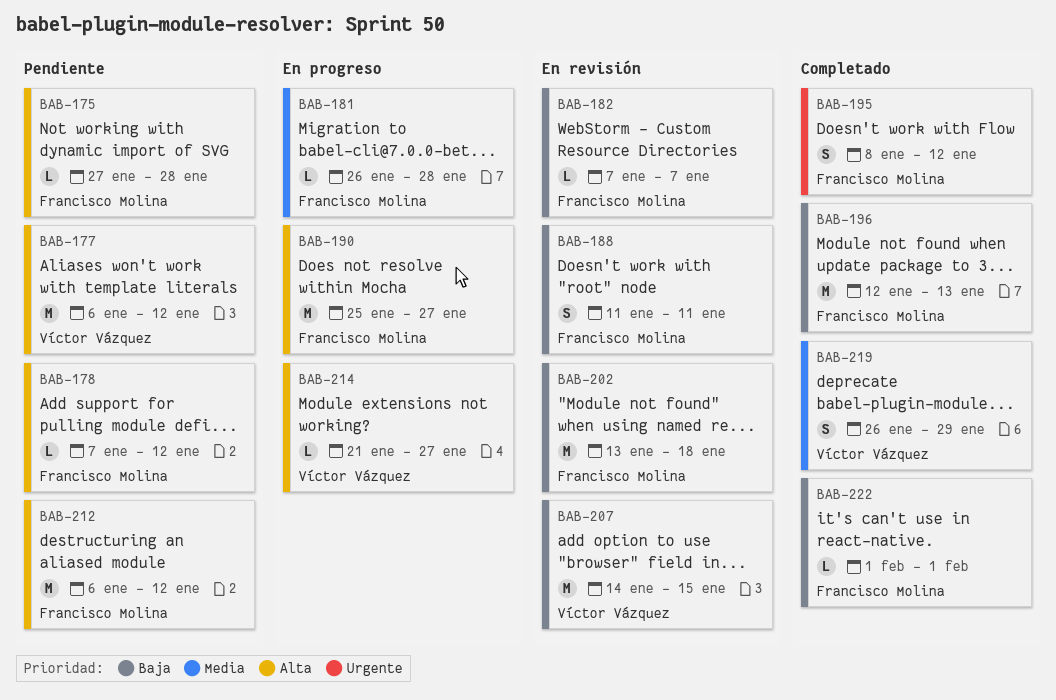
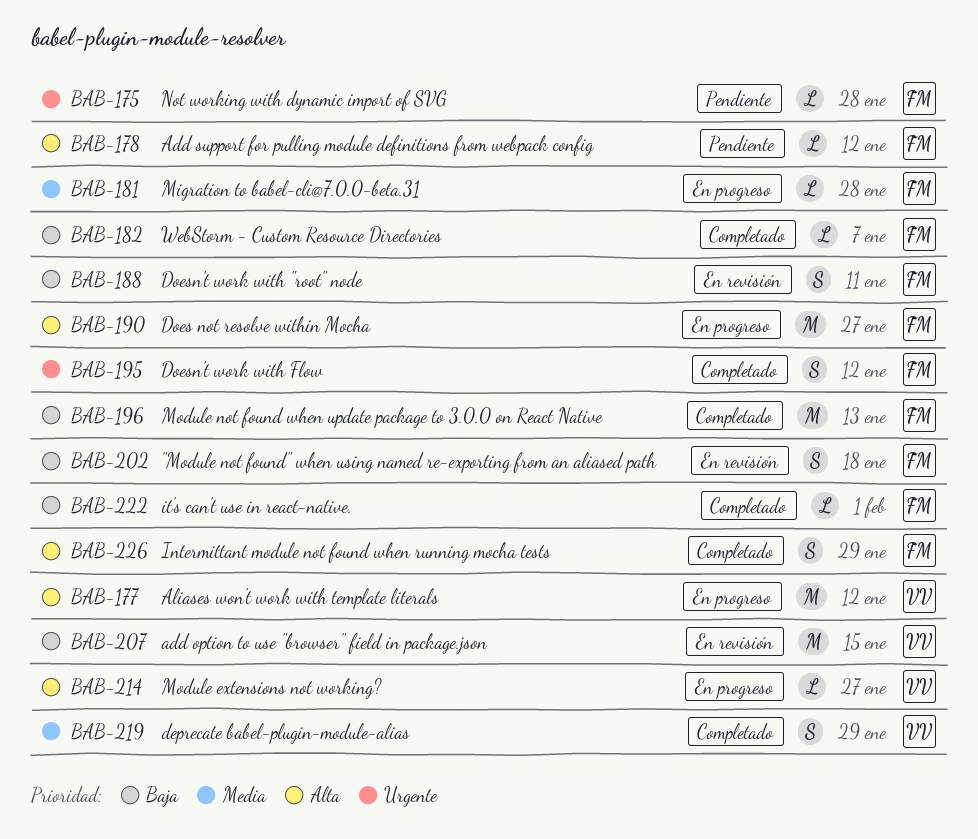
BAB-175, priority: Alta -> Urgente
BAB-177, status: Pendiente -> En progreso
BAB-182, status: En revisión -> Completado
BAB-202, estimate: M -> S
BAB-212: present -> none
BAB-226: none -> present

